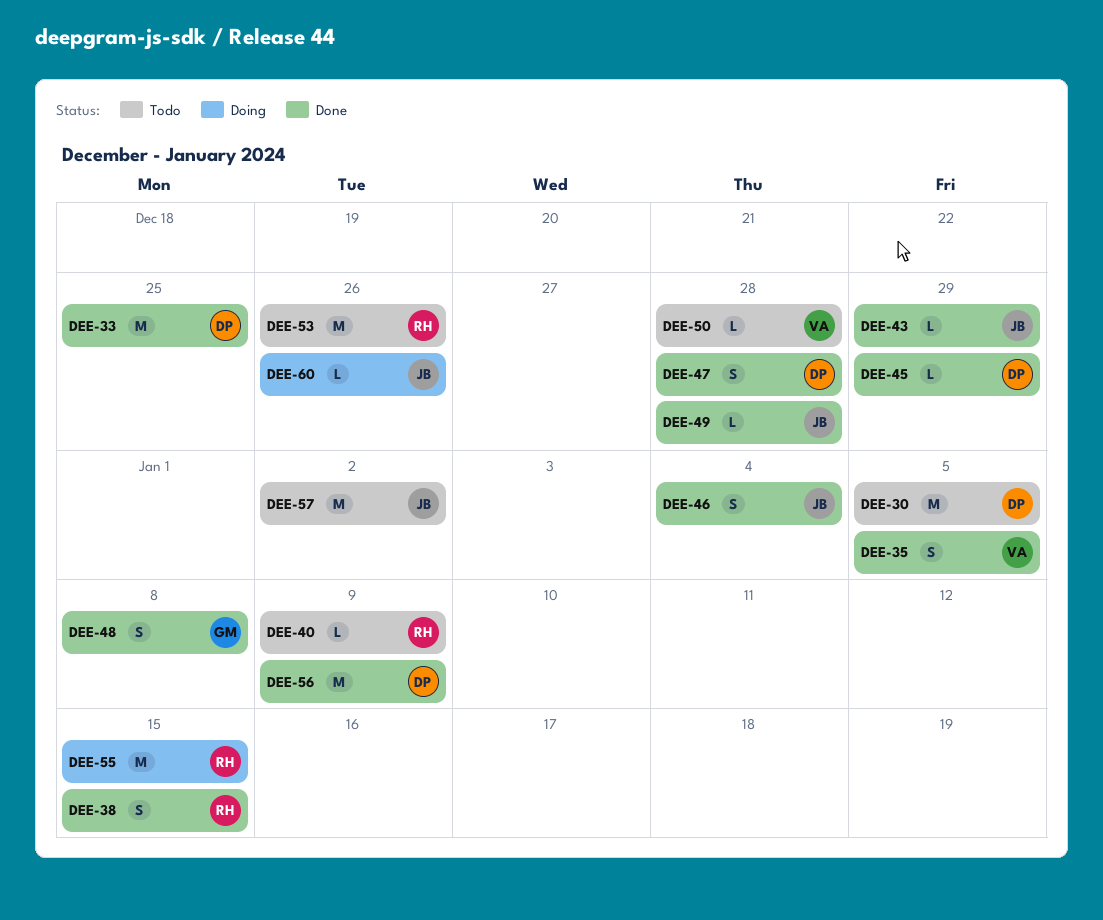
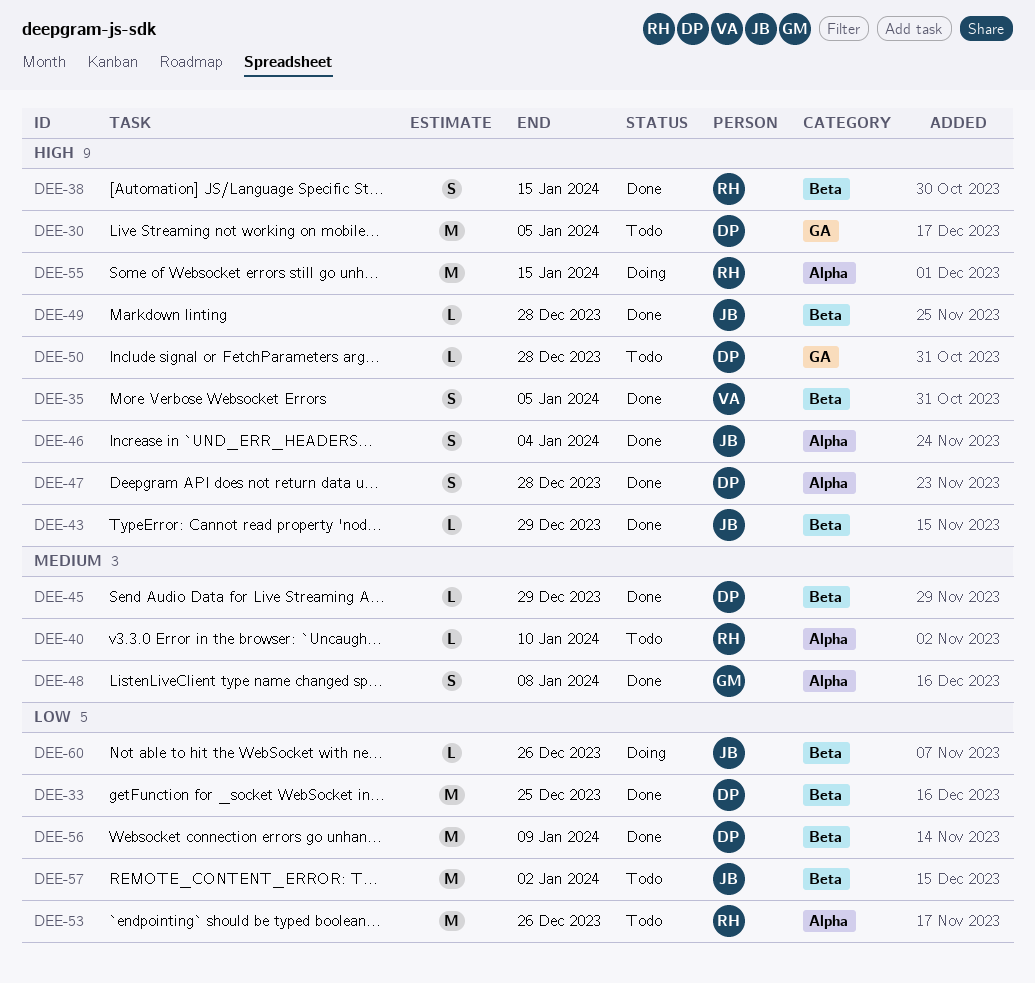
DEE-40, due: Jan 9 -> Jan 10
DEE-50, owner: VA -> DP

